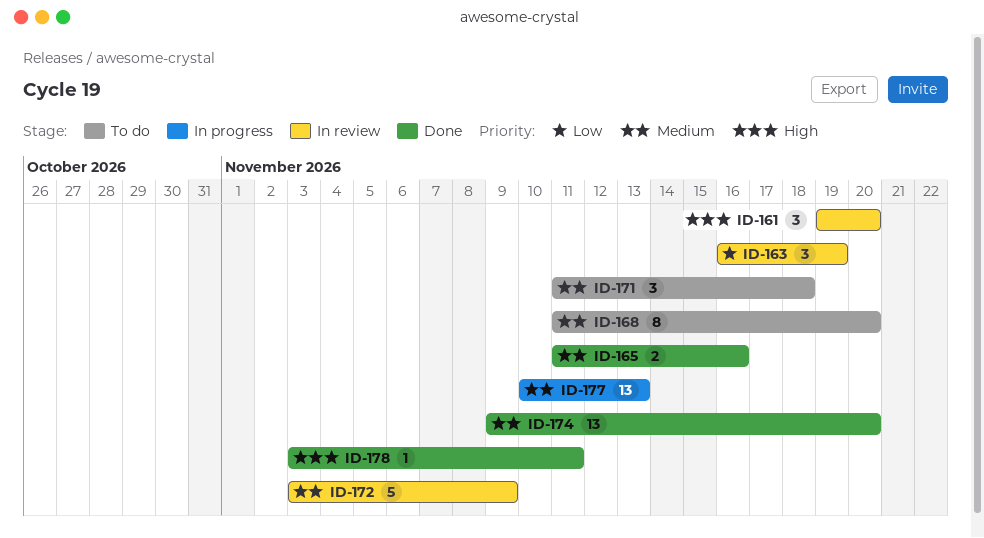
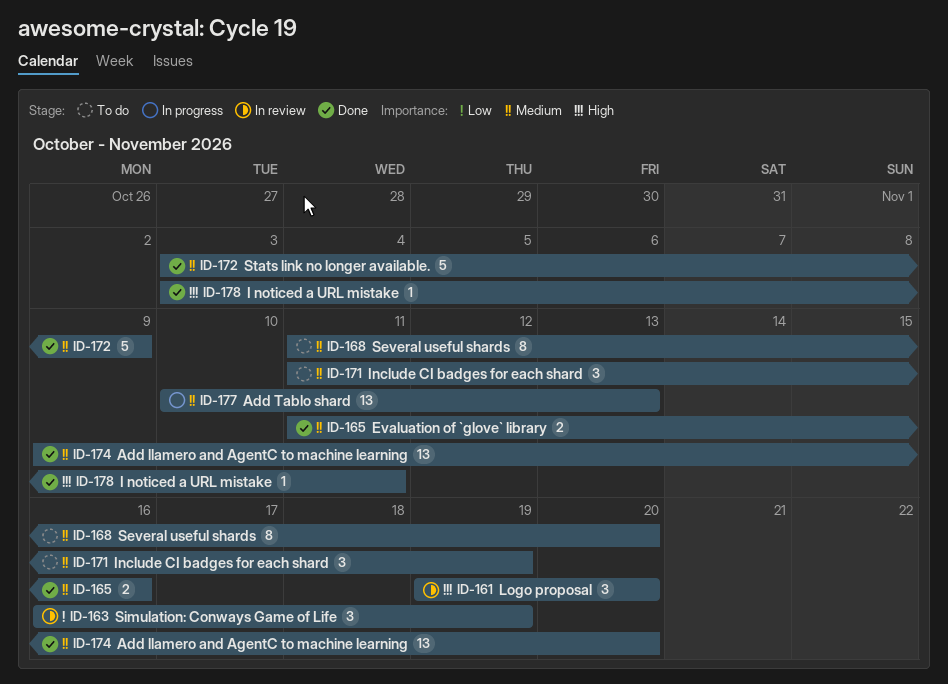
ID-171, due: Nov 18 -> Nov 19
ID-172, status: In review -> Done

